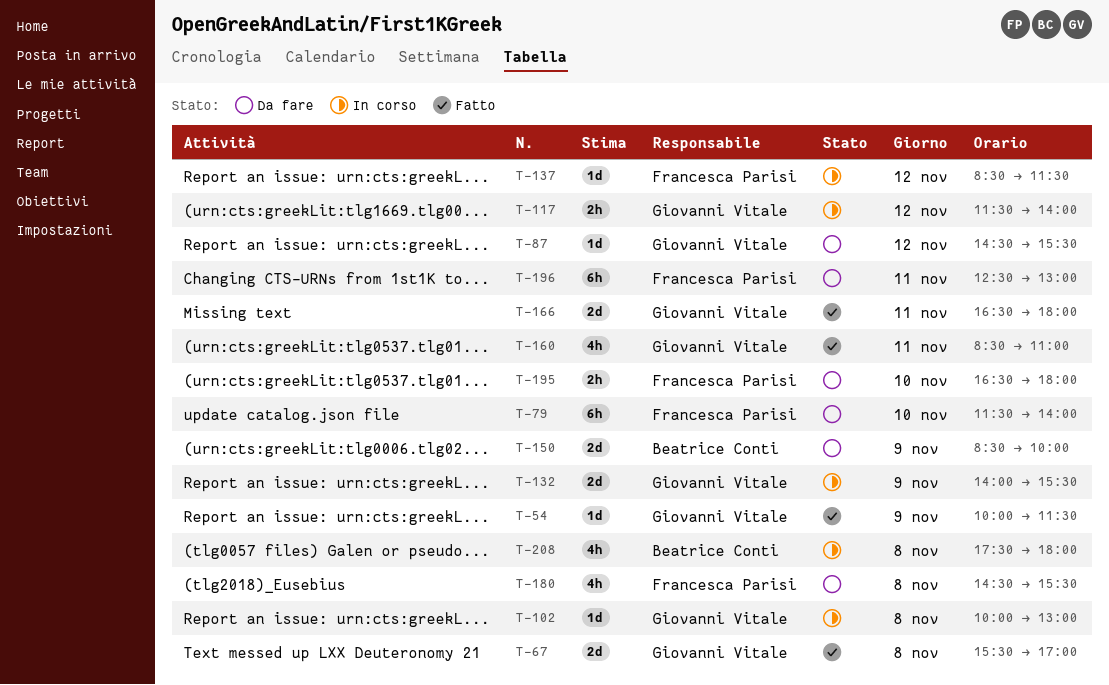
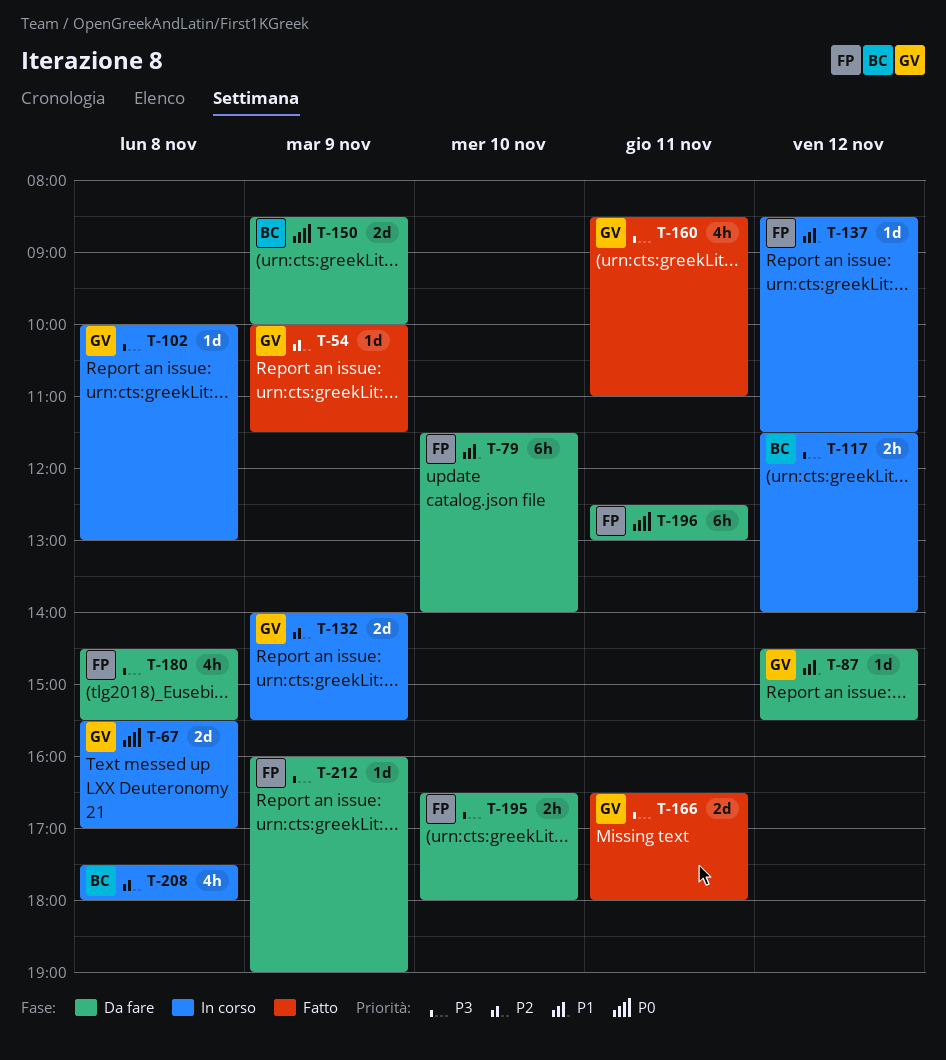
T-67, status: Fatto -> In corso
T-117, owner: Giovanni Vitale -> Beatrice Conti
T-212: none -> present

